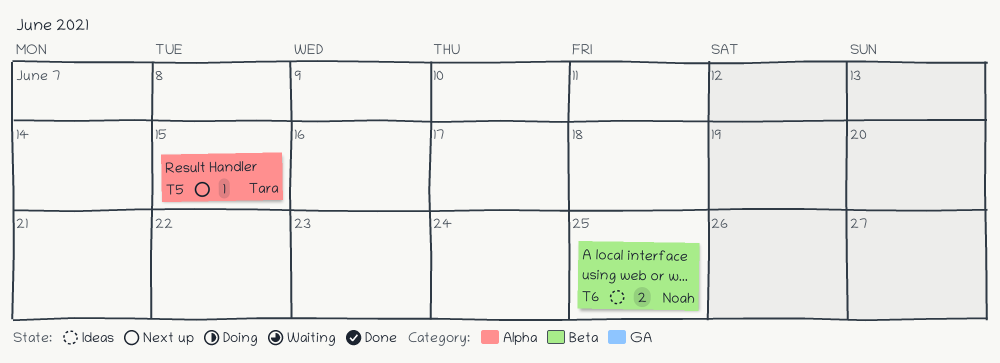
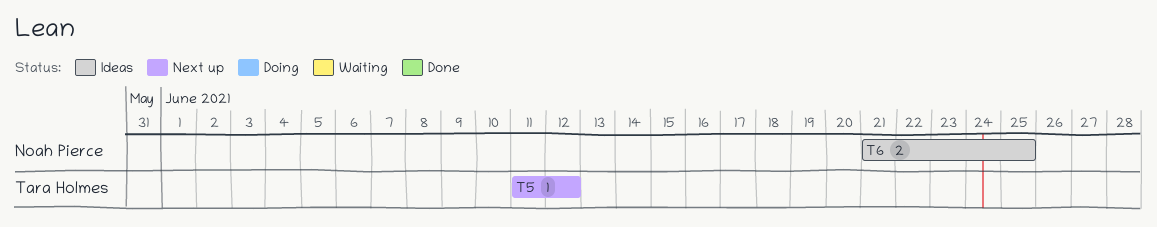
T5, due: Jun 15 -> Jun 12

